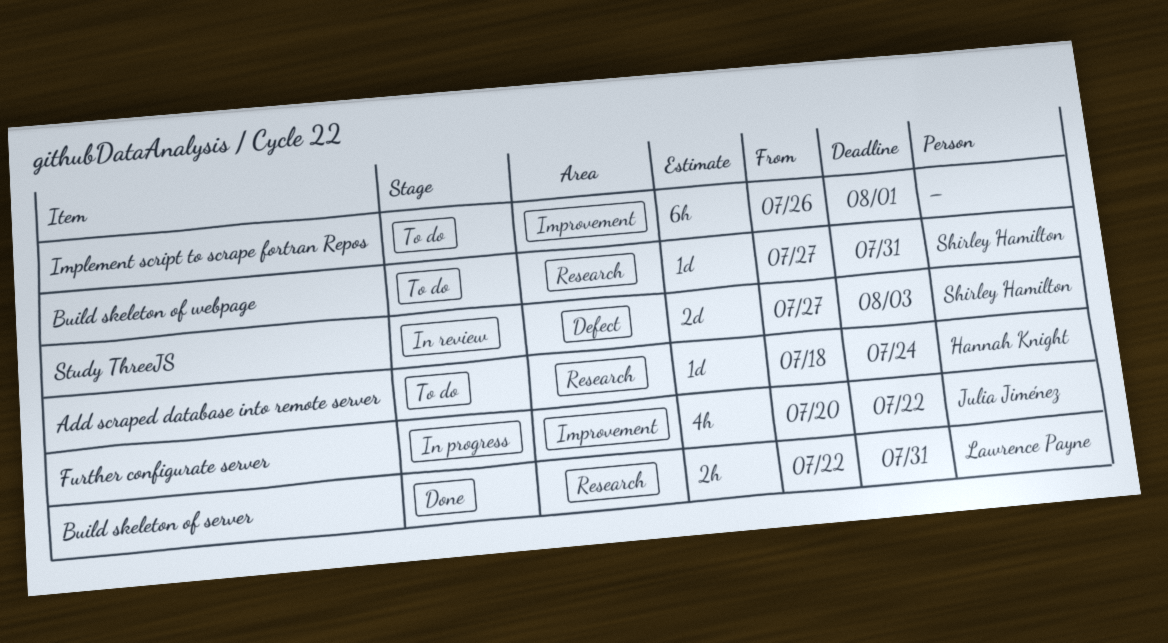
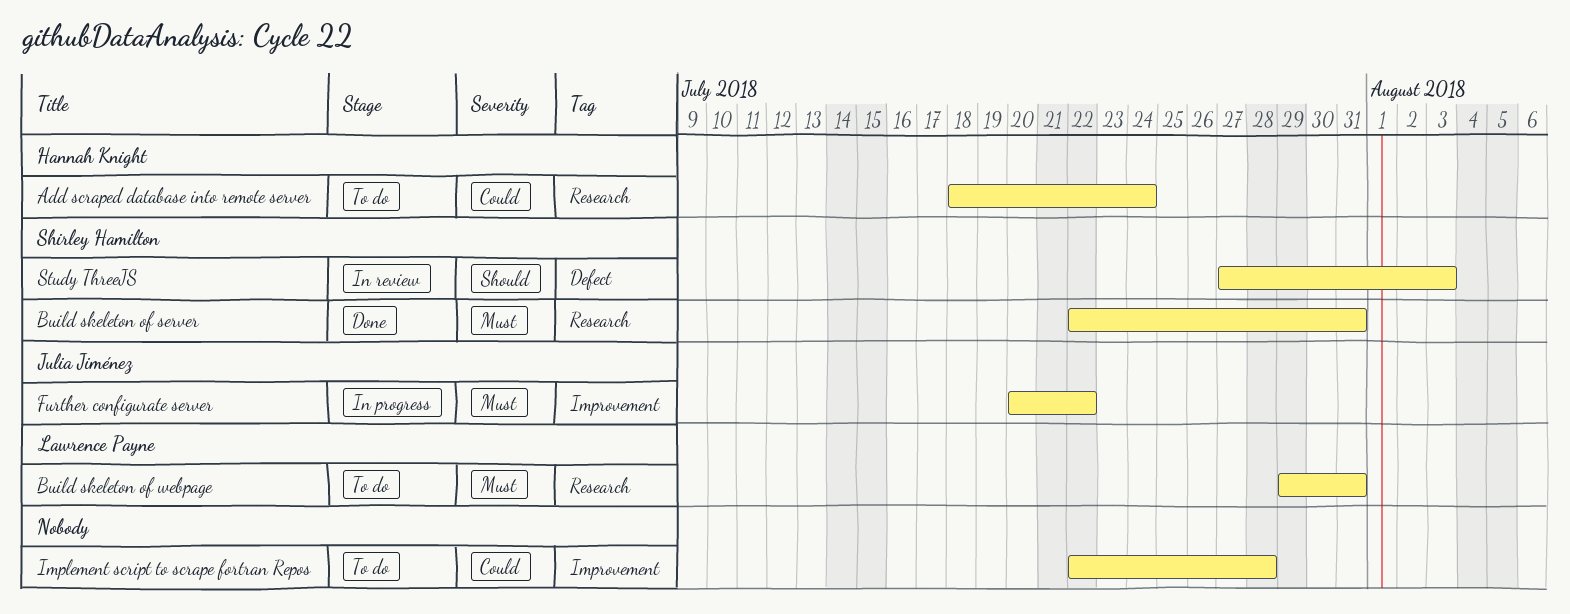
Build skeleton of server, owner: Lawrence Payne -> Shirley Hamilton
Build skeleton of webpage, owner: Shirley Hamilton -> Lawrence Payne
Build skeleton of webpage, start: Jul 27 -> Jul 29
Implement script to scrape fortran Repos, start: Jul 26 -> Jul 22
Implement script to scrape fortran Repos, due: Aug 1 -> Jul 28

